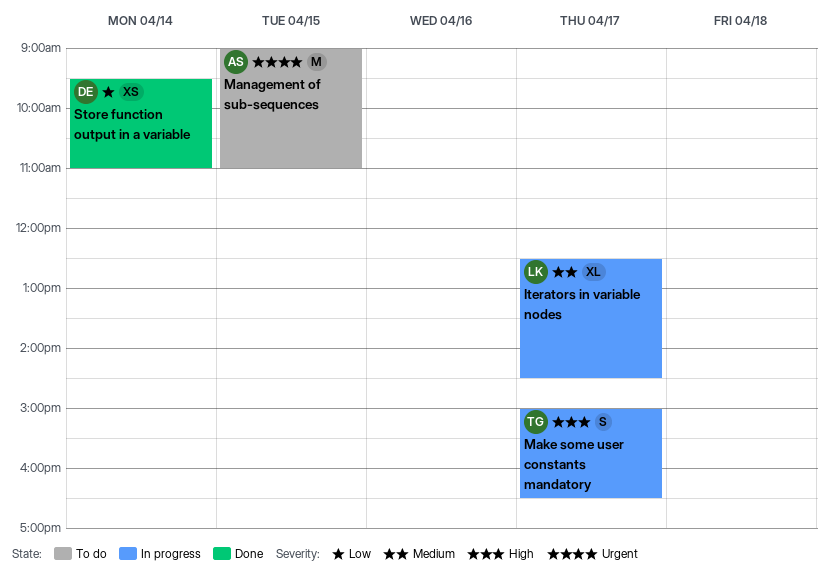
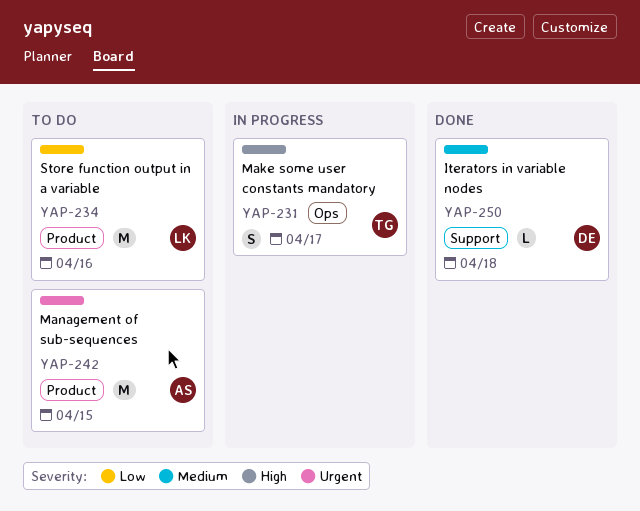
Iterators in variable nodes, status: In progress -> Done
Iterators in variable nodes, owner: LK -> DE
Iterators in variable nodes, estimate: XL -> L
Iterators in variable nodes, day: Apr 17 -> Apr 18
Store function output in a variable, status: Done -> To do
Store function output in a variable, owner: DE -> LK
Store function output in a variable, estimate: XS -> M
Store function output in a variable, day: Apr 14 -> Apr 16

